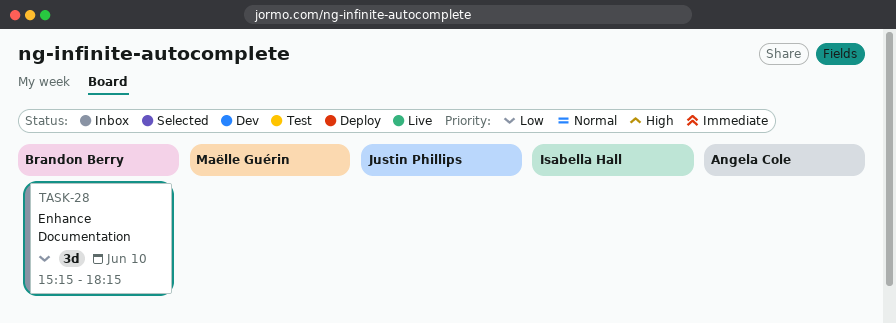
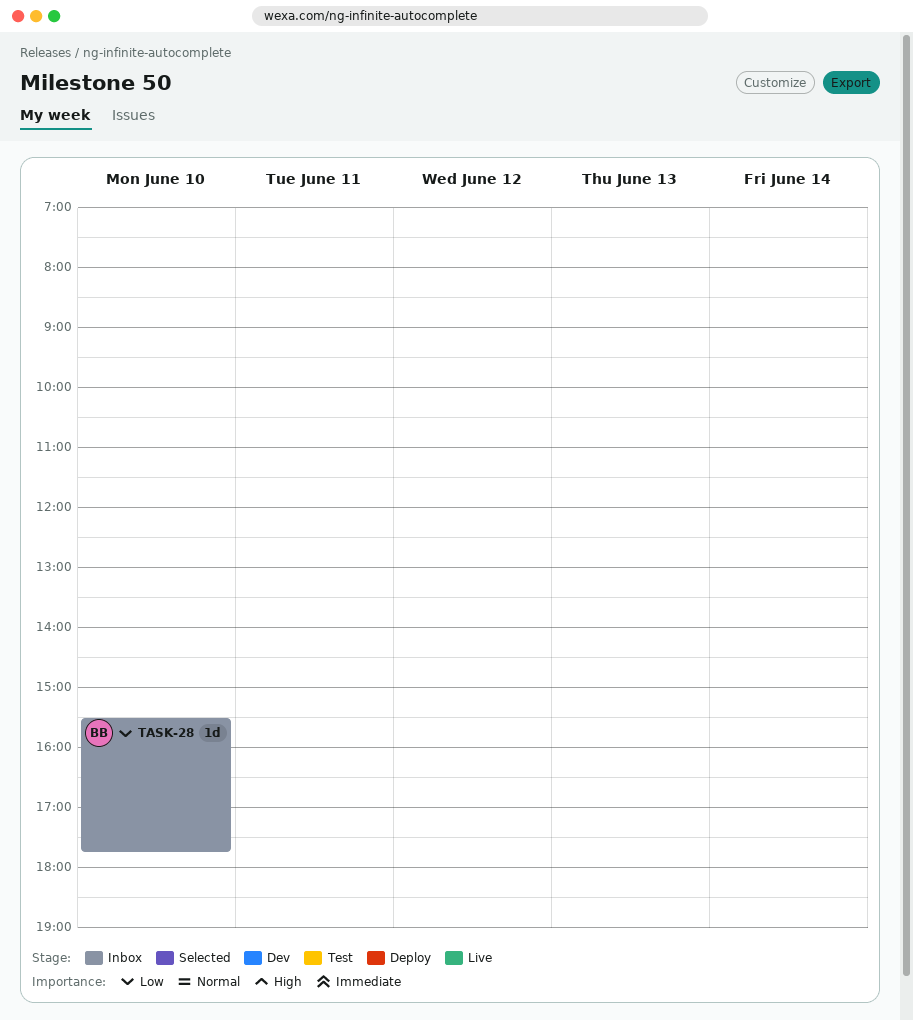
TASK-28, estimate: 3d -> 1d
TASK-28, begins: 15:15 -> 15:30
TASK-28, ends: 18:15 -> 17:45

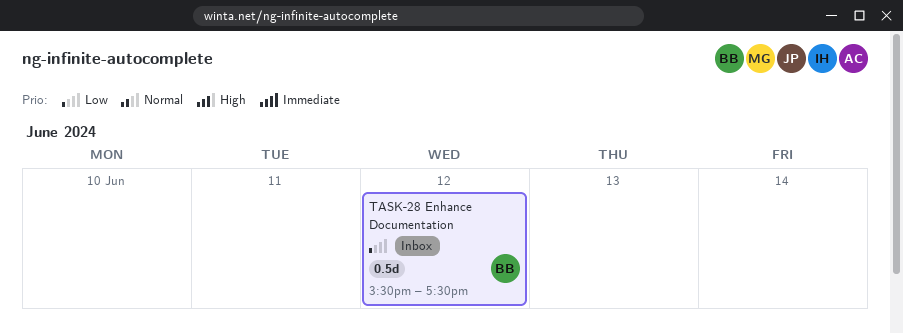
TASK-28, estimate: 1d -> 0.5d
TASK-28, day: Jun 10 -> Jun 12
TASK-28, ends: 17:45 -> 17:30

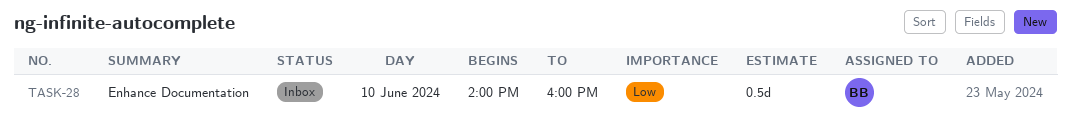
TASK-28, day: Jun 12 -> Jun 10
TASK-28, begins: 15:30 -> 14:00
TASK-28, ends: 17:30 -> 16:00

